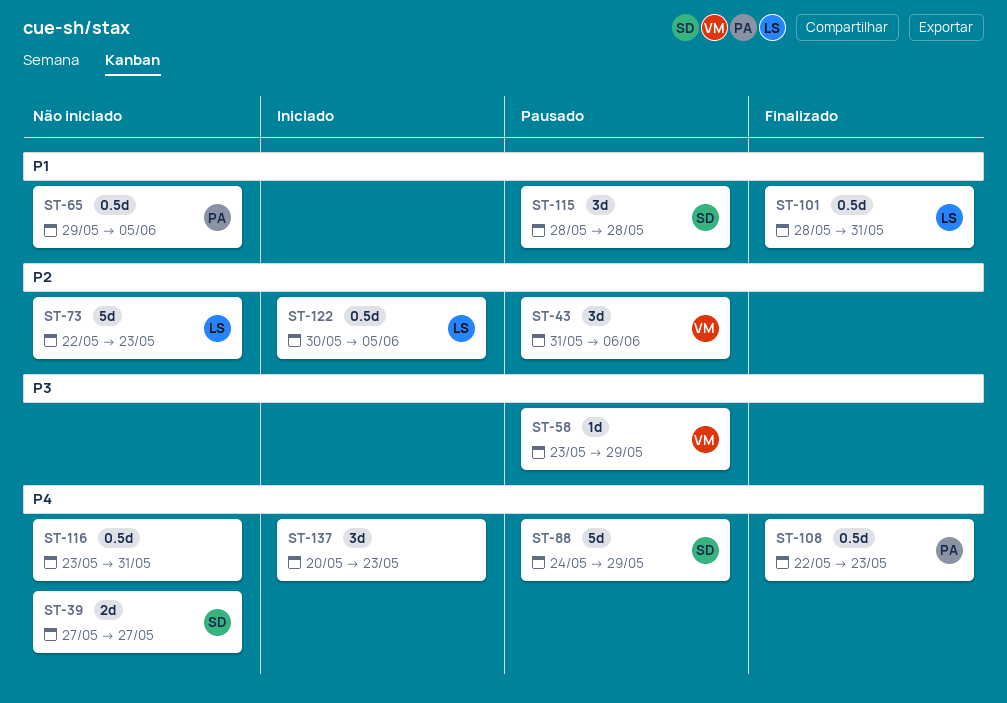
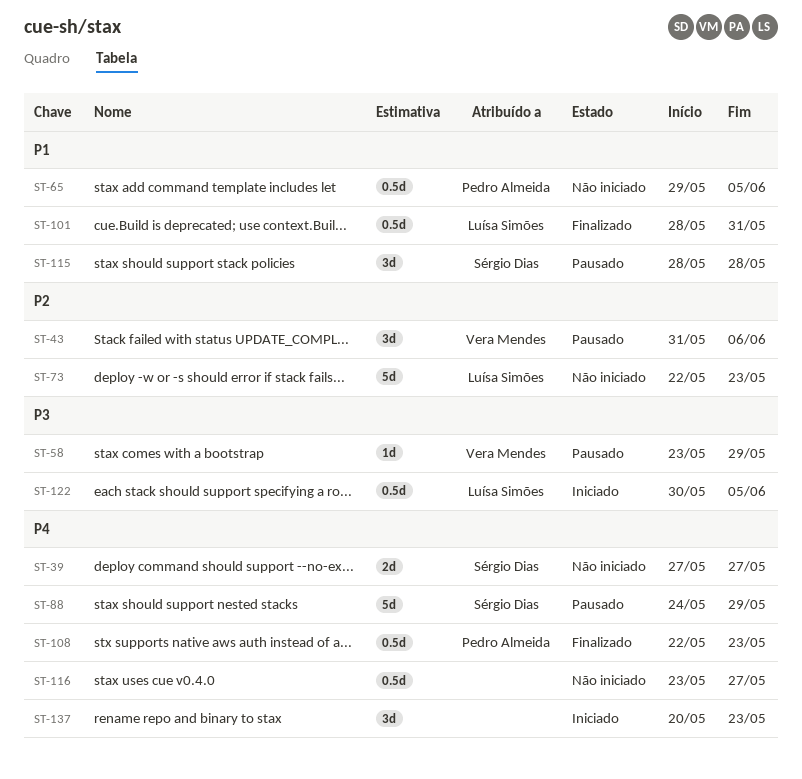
ST-116, due: May 31 -> May 27
ST-122, priority: P2 -> P3

